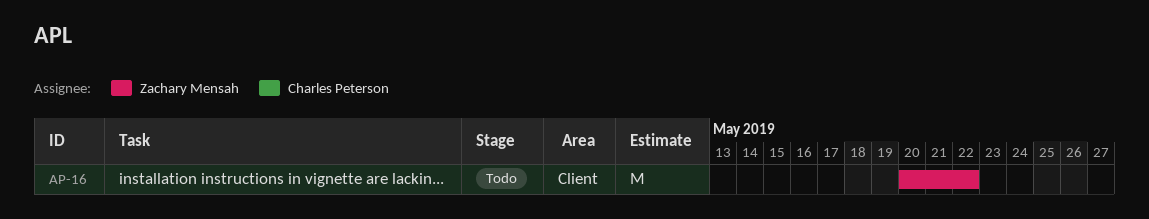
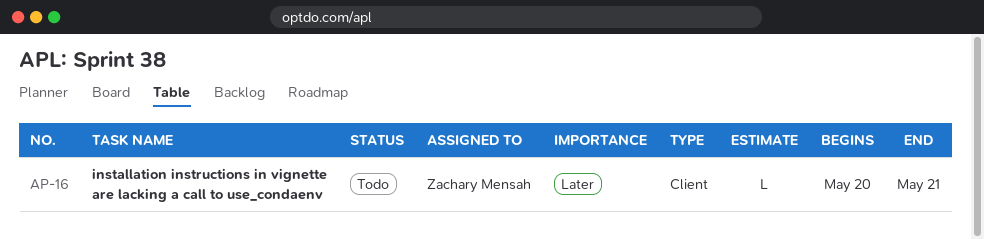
AP-16, estimate: M -> L
AP-16, due: May 22 -> May 21

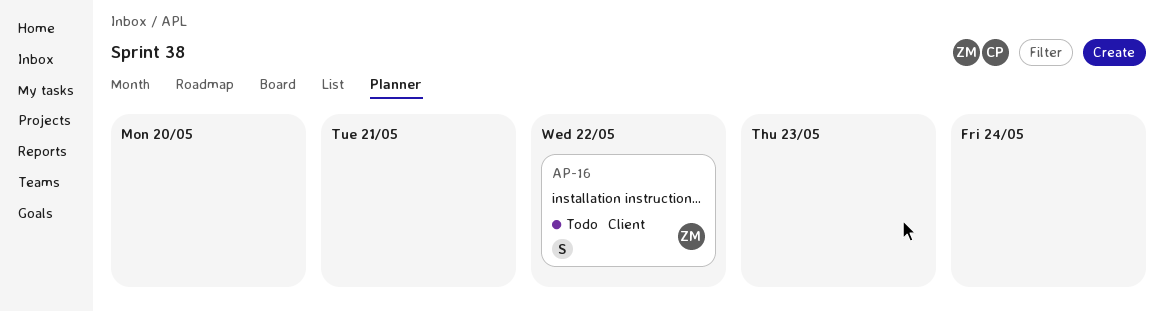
AP-16, estimate: L -> S
AP-16, due: May 21 -> May 22

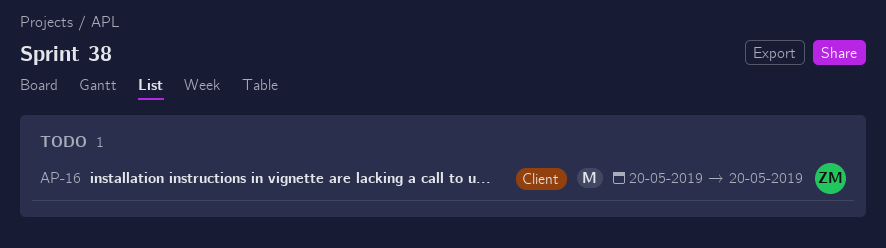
AP-16, estimate: S -> M
AP-16, due: May 22 -> May 20

